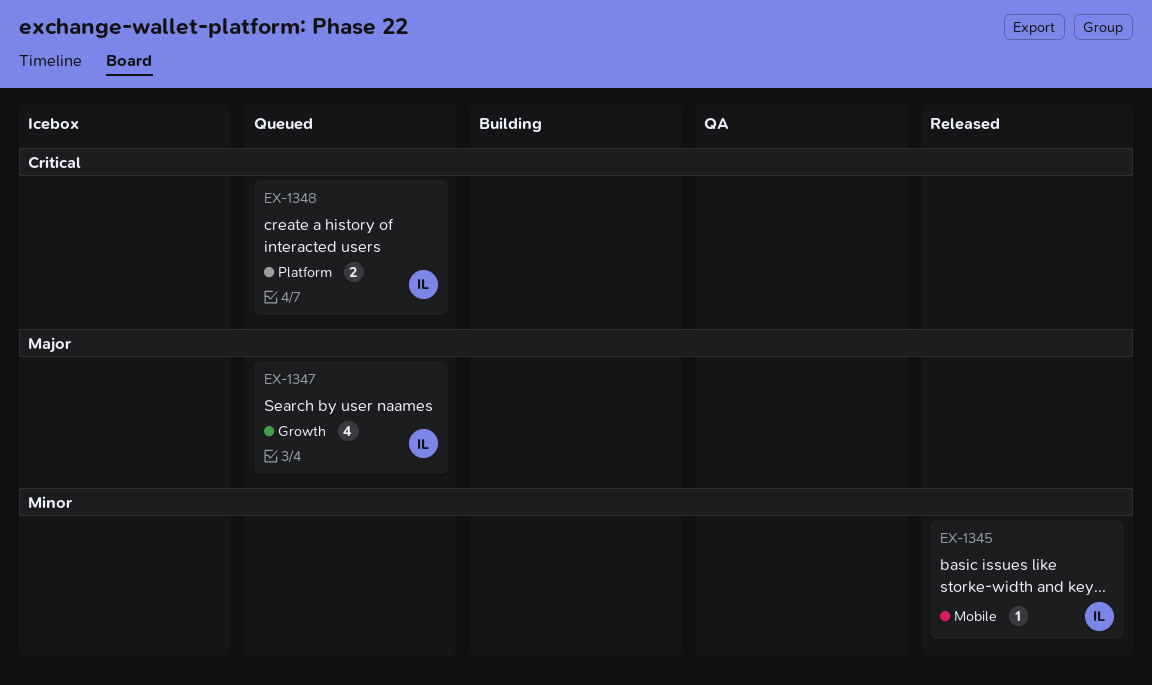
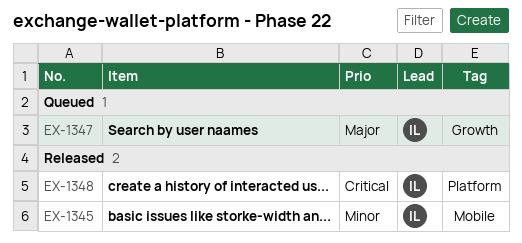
EX-1348, status: Queued -> Released

